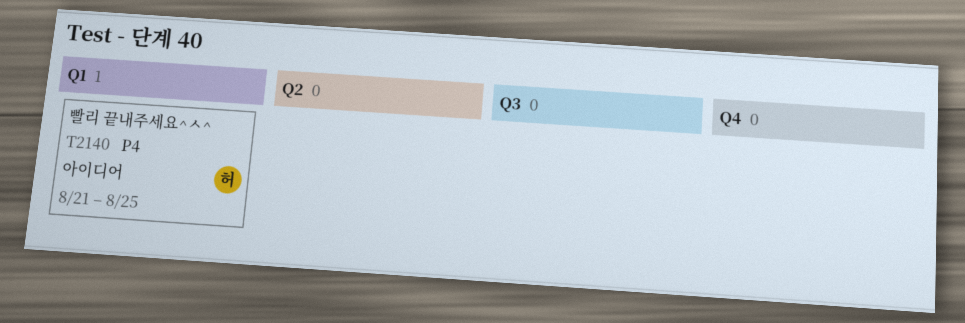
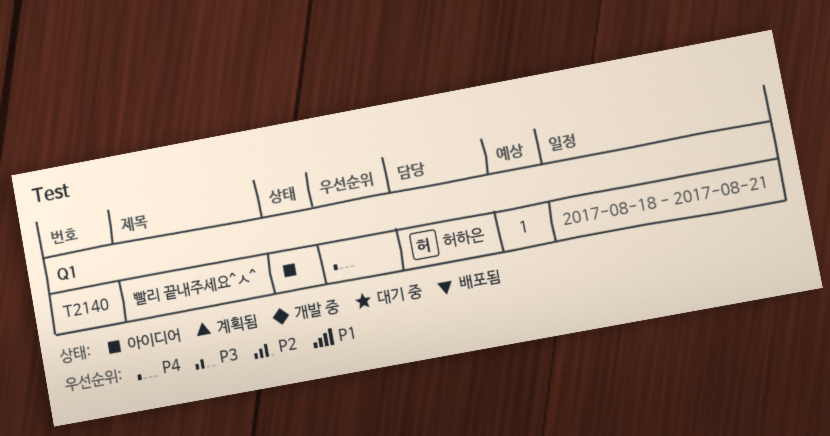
T2140, start: Aug 21 -> Aug 18
T2140, due: Aug 25 -> Aug 21

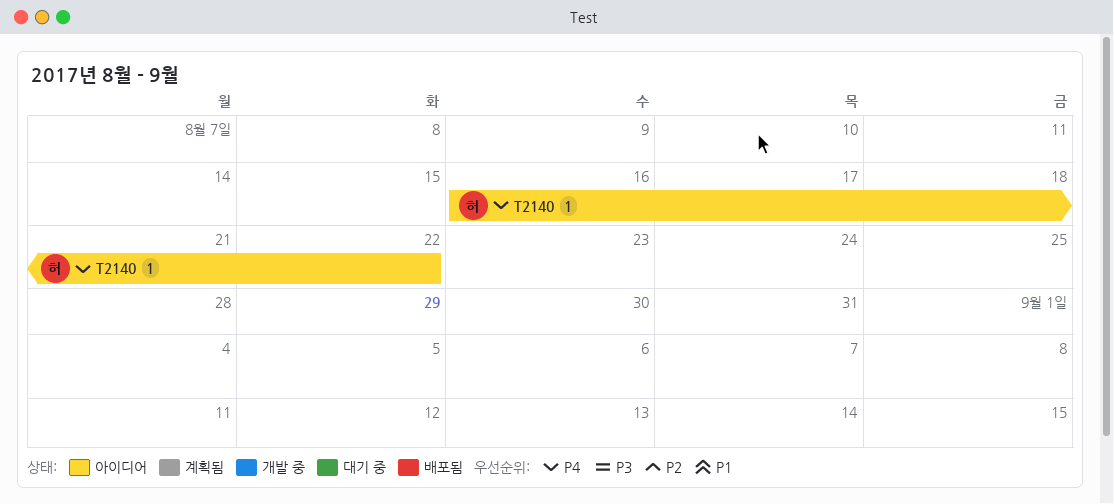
T2140, start: Aug 18 -> Aug 16
T2140, due: Aug 21 -> Aug 22

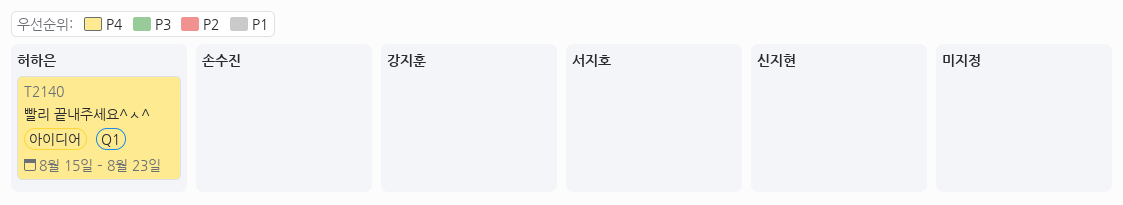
T2140, start: Aug 16 -> Aug 15
T2140, due: Aug 22 -> Aug 23

